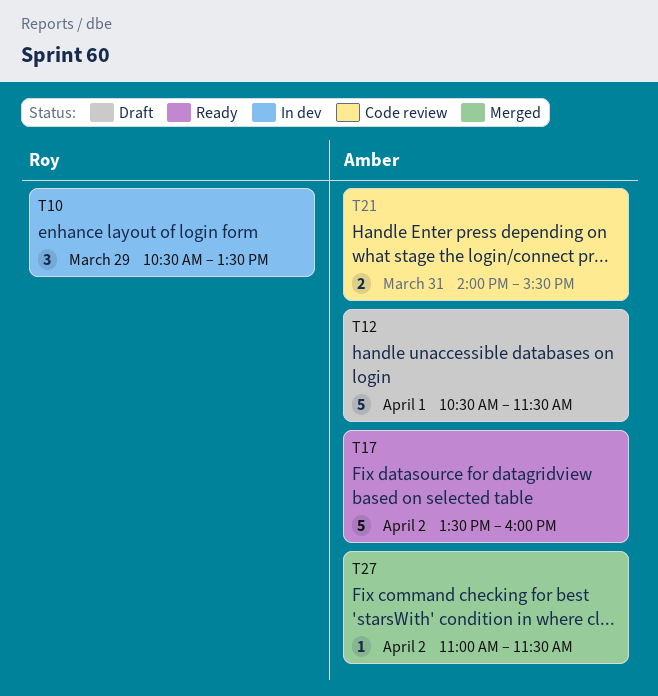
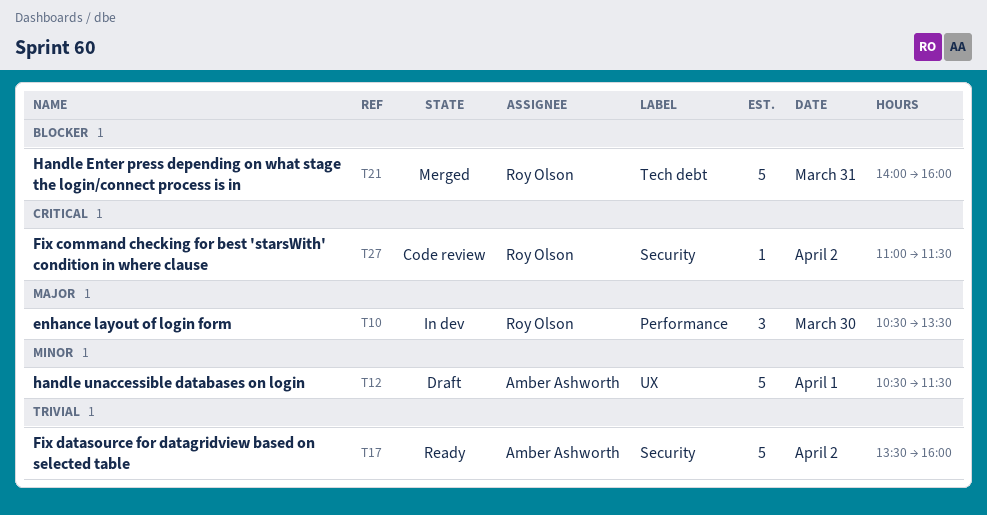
T10, day: Mar 29 -> Mar 30
T21, status: Code review -> Merged
T21, owner: Amber Ashworth -> Roy Olson
T21, estimate: 2 -> 5
T21, ends: 15:30 -> 16:00
T27, status: Merged -> Code review
T27, owner: Amber Ashworth -> Roy Olson

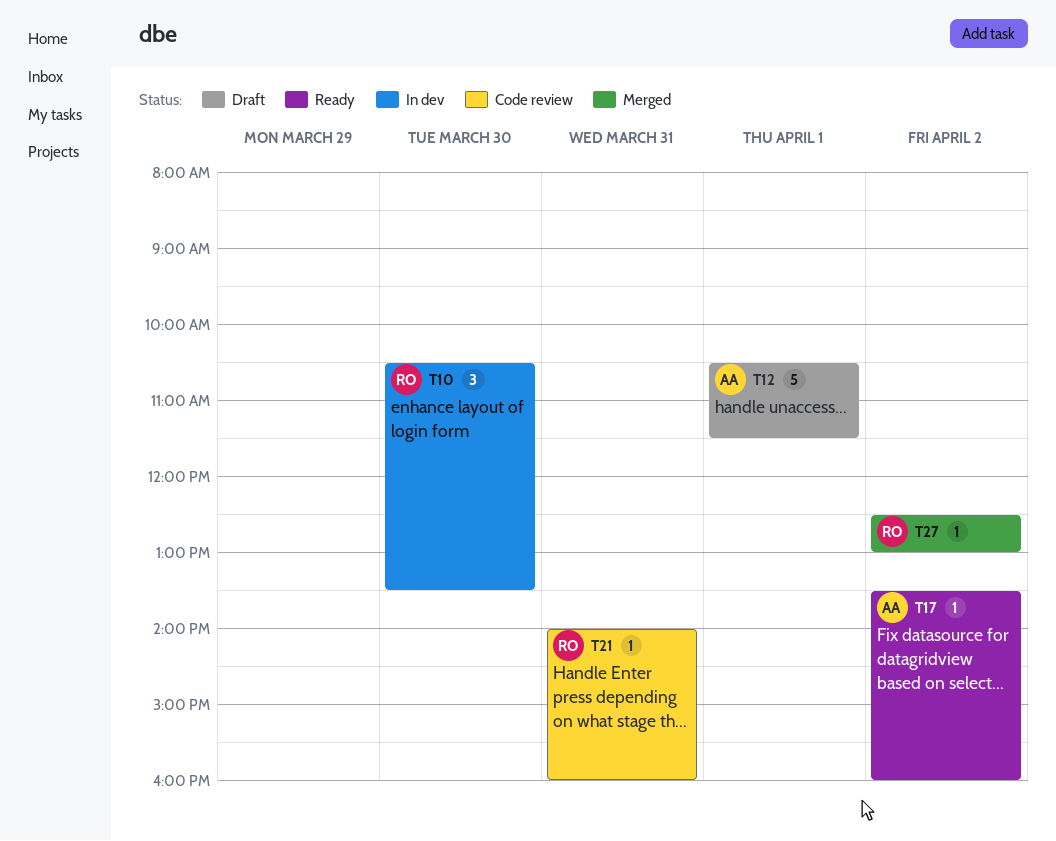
T17, estimate: 5 -> 1
T21, status: Merged -> Code review
T21, estimate: 5 -> 1
T27, status: Code review -> Merged
T27, begins: 11:00 -> 12:30
T27, ends: 11:30 -> 13:00

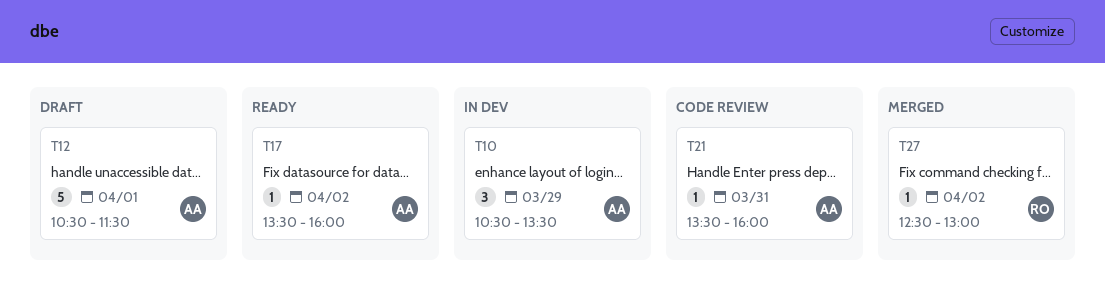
T10, owner: RO -> AA
T10, day: Mar 30 -> Mar 29
T21, owner: RO -> AA
T21, begins: 14:00 -> 13:30

